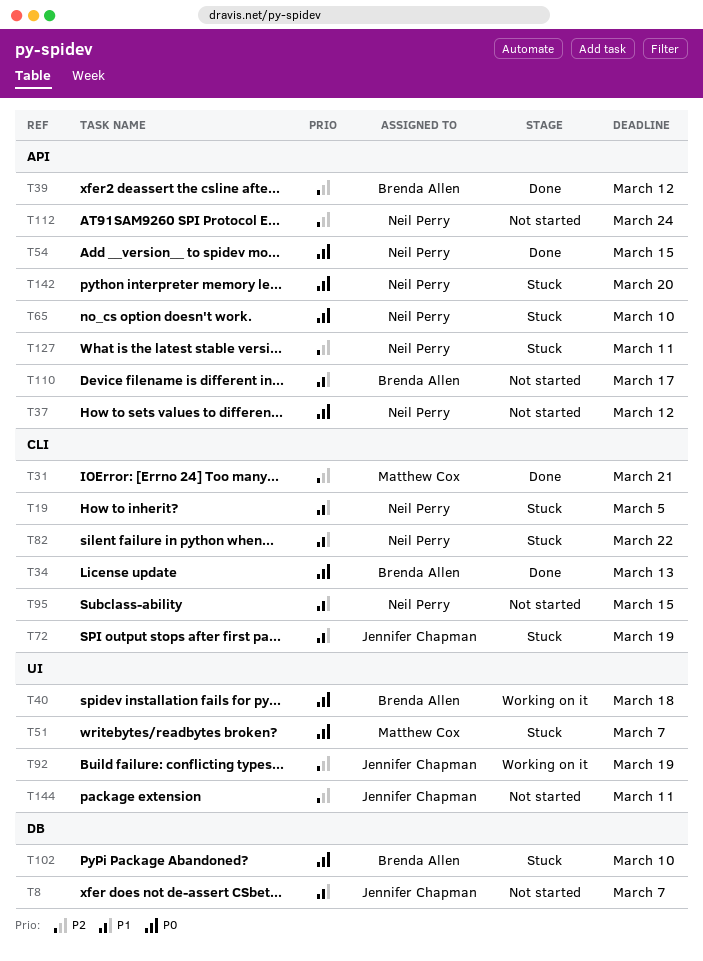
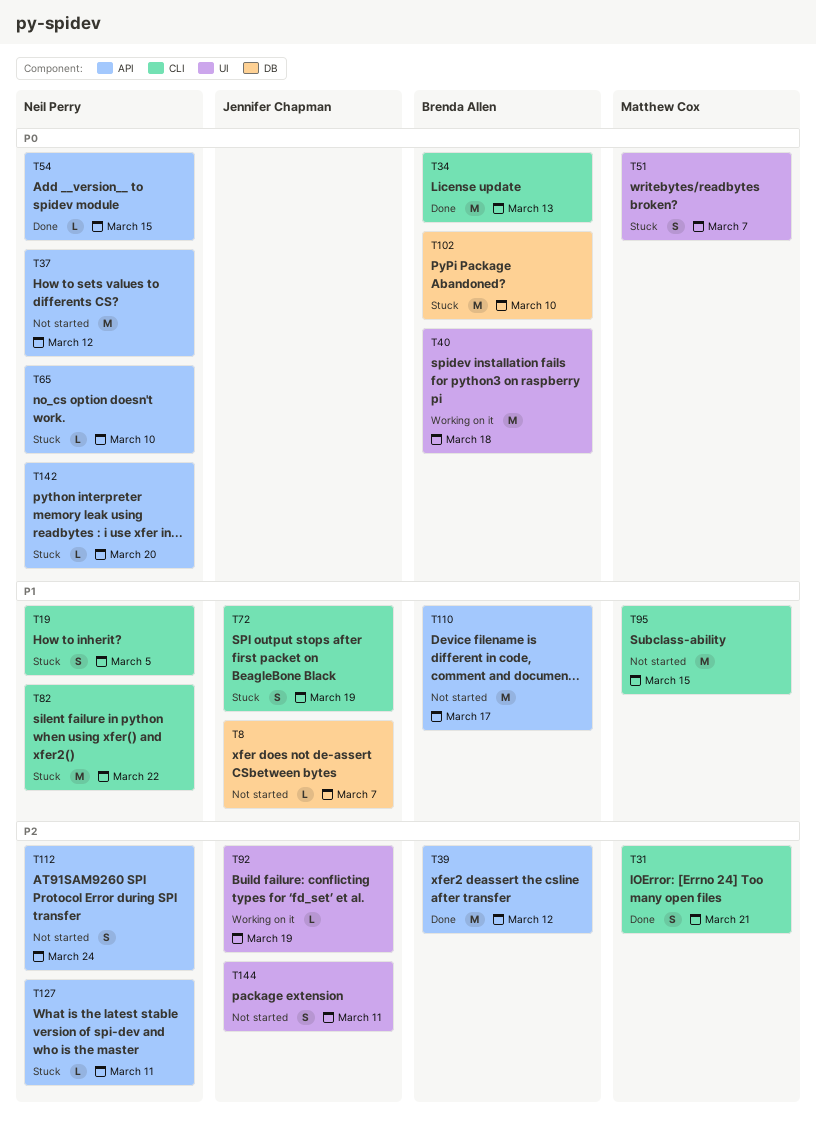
T95, owner: Neil Perry -> Matthew Cox

